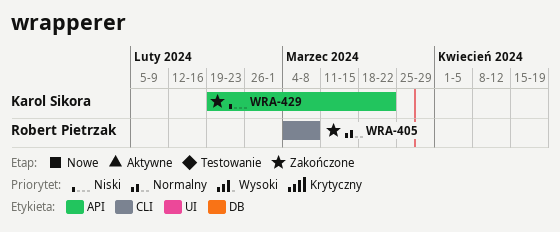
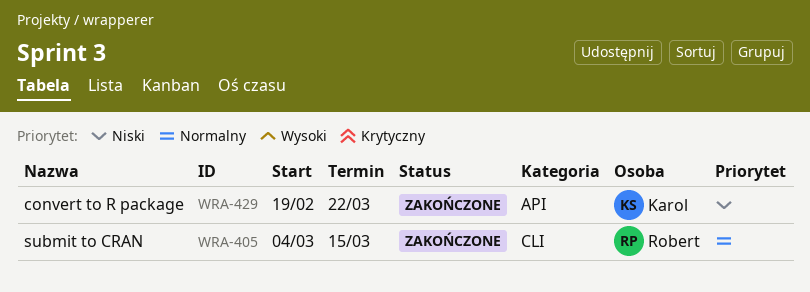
WRA-405, due: Mar 8 -> Mar 15

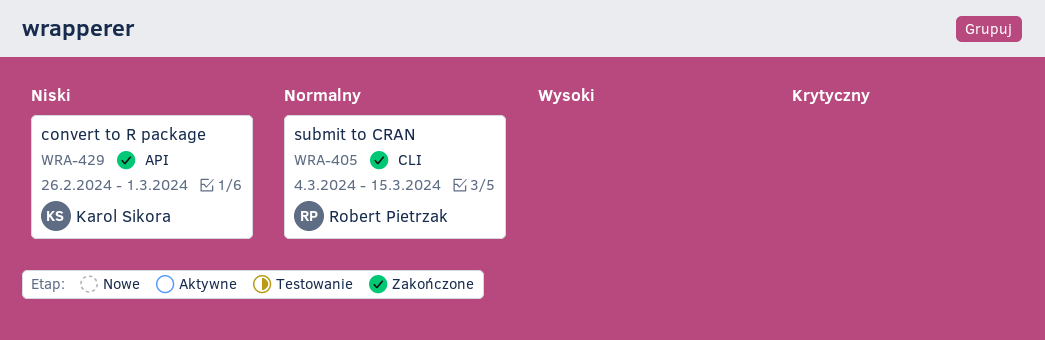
WRA-429, start: Feb 19 -> Feb 26
WRA-429, due: Mar 22 -> Mar 1

